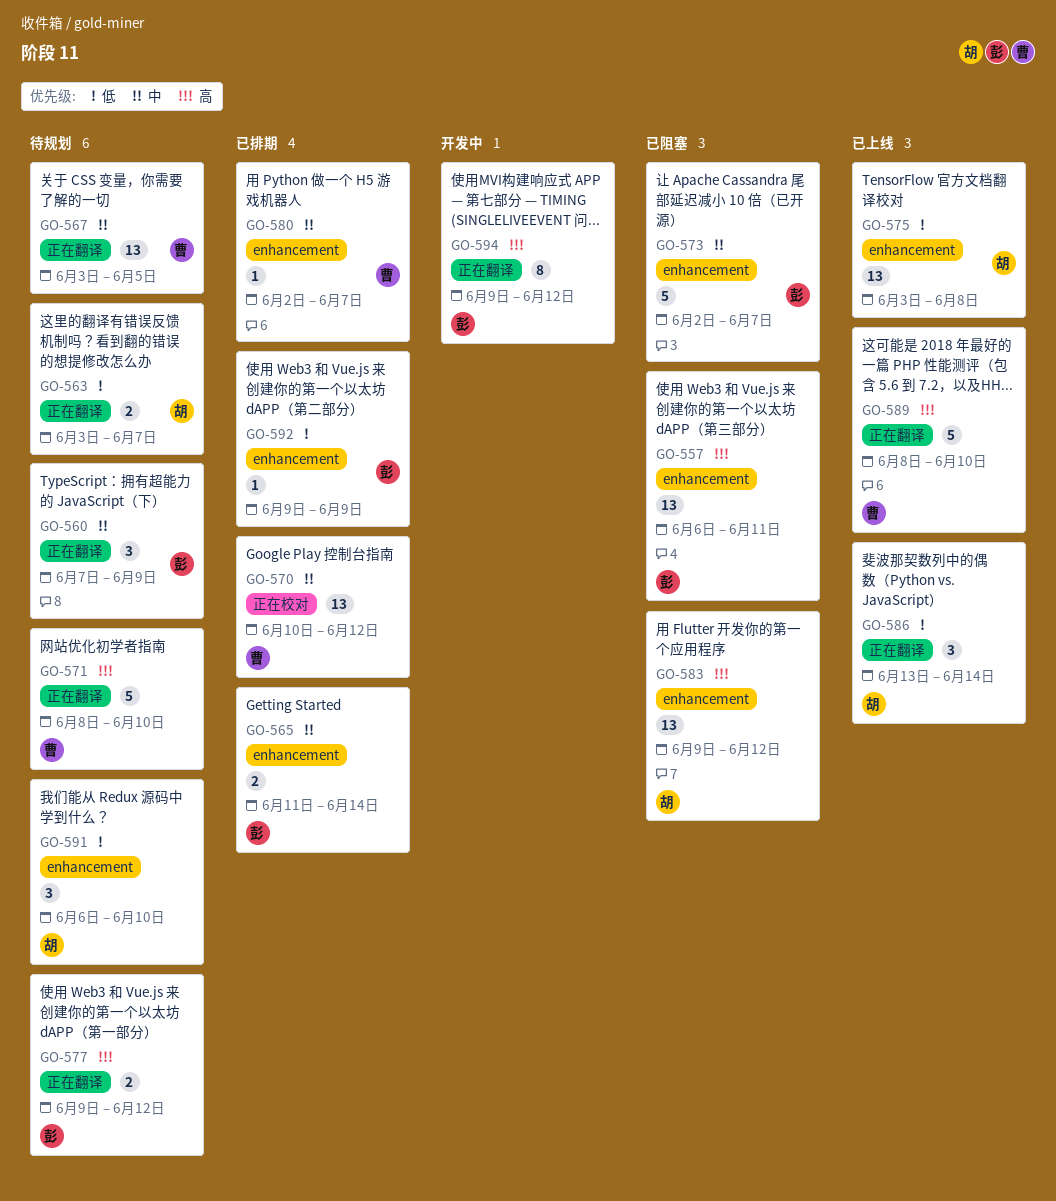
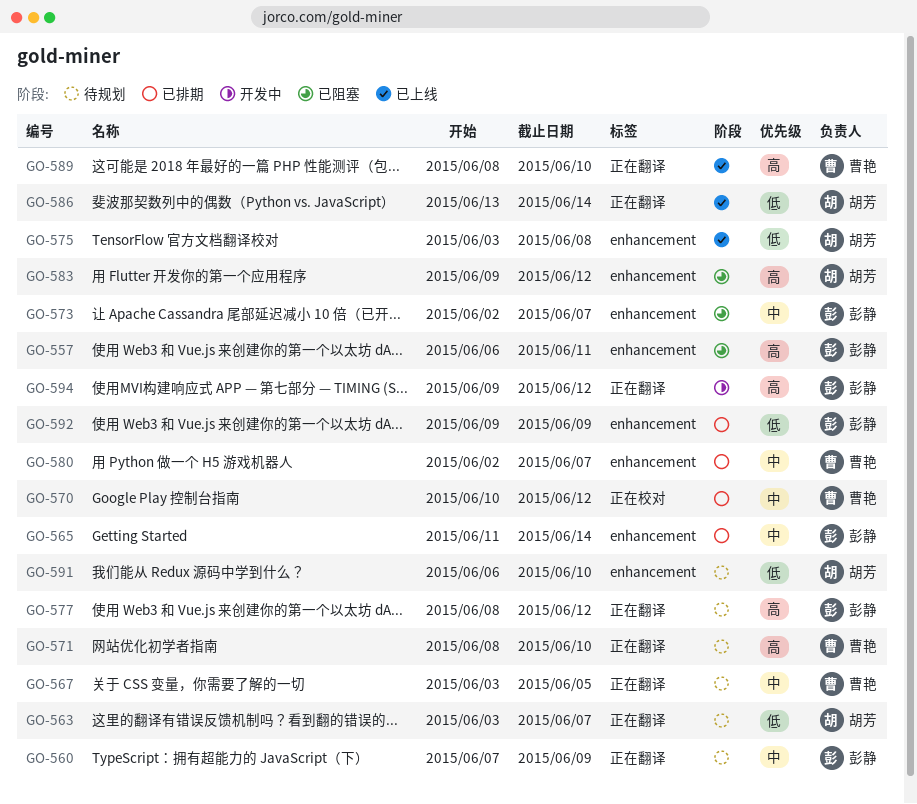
GO-577, start: Jun 9 -> Jun 8

